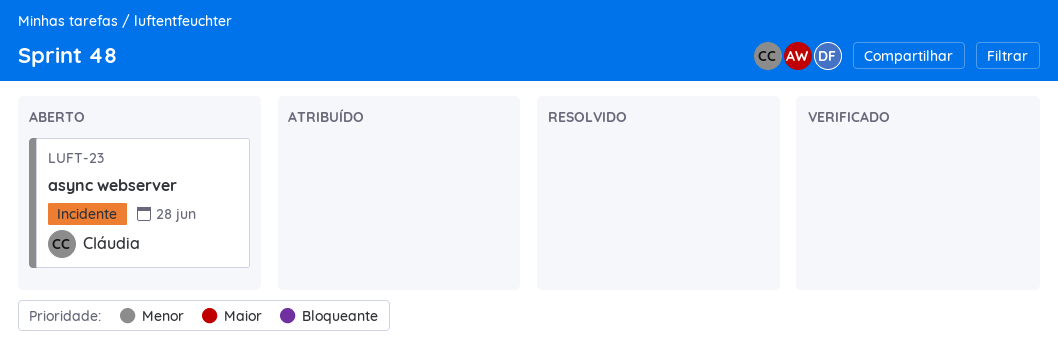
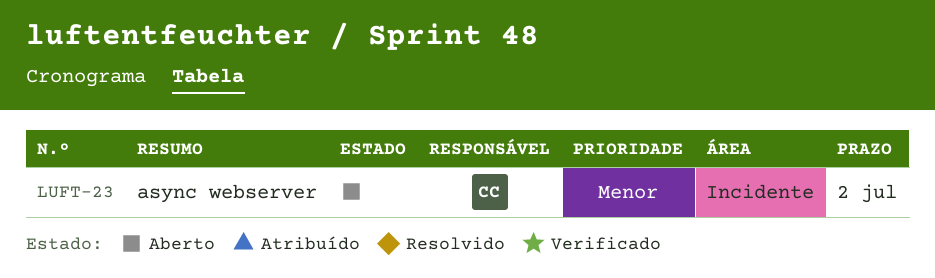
LUFT-23, due: Jun 28 -> Jul 2

